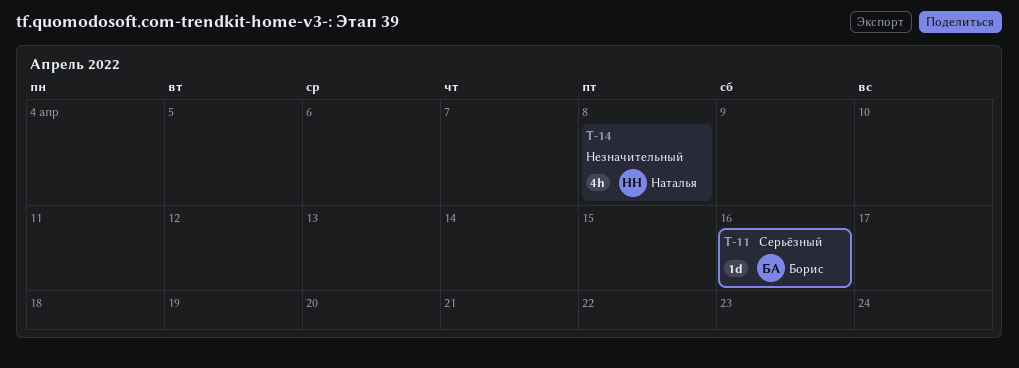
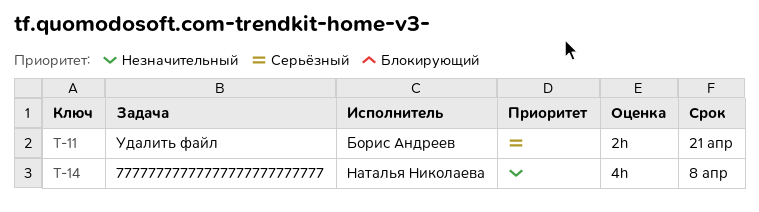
T-11, estimate: 1d -> 2h
T-11, due: Apr 16 -> Apr 21

